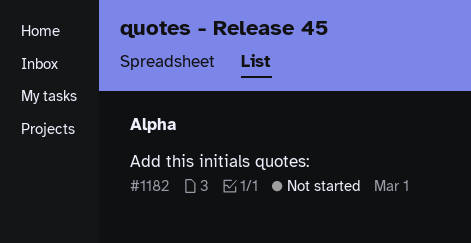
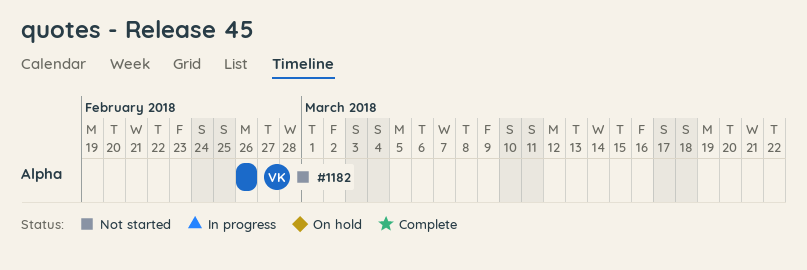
#1182, due: Mar 1 -> Feb 26

